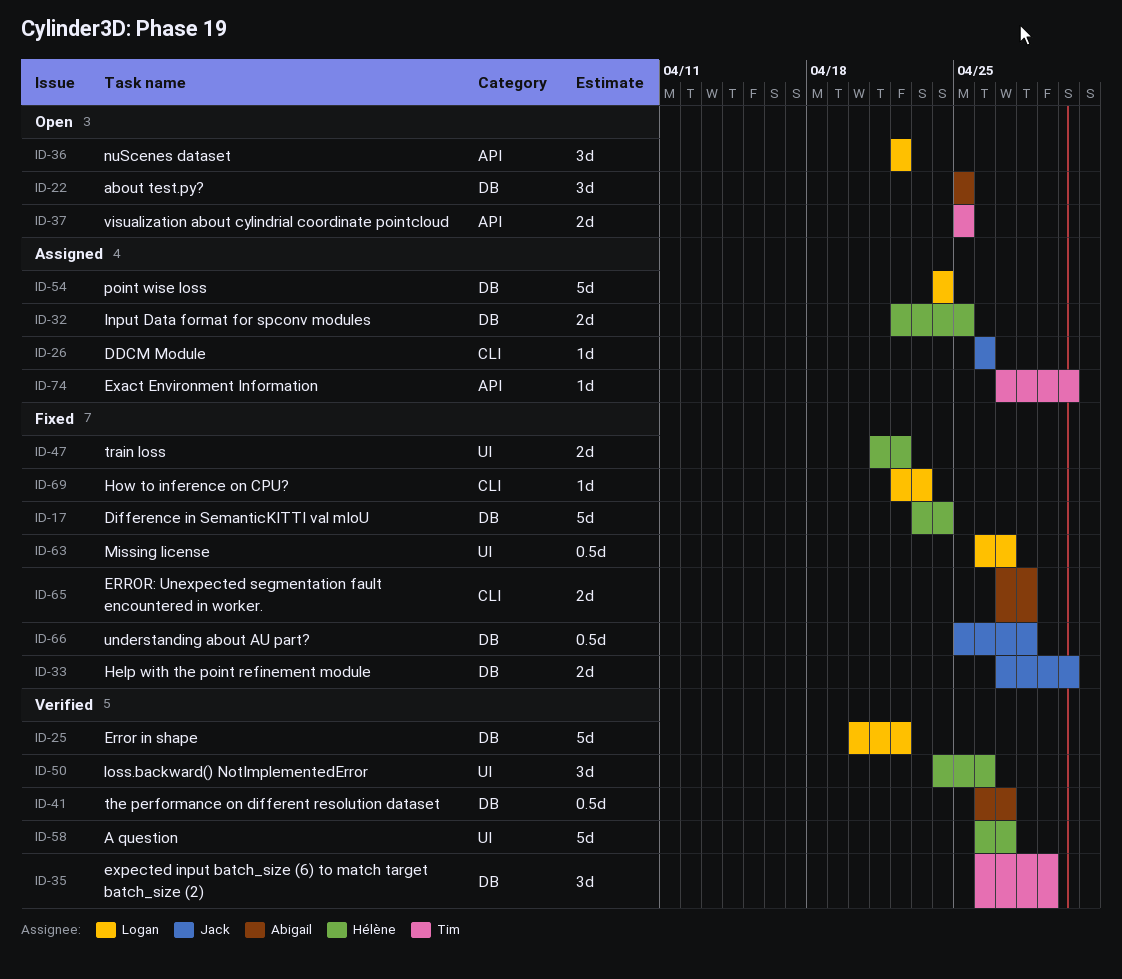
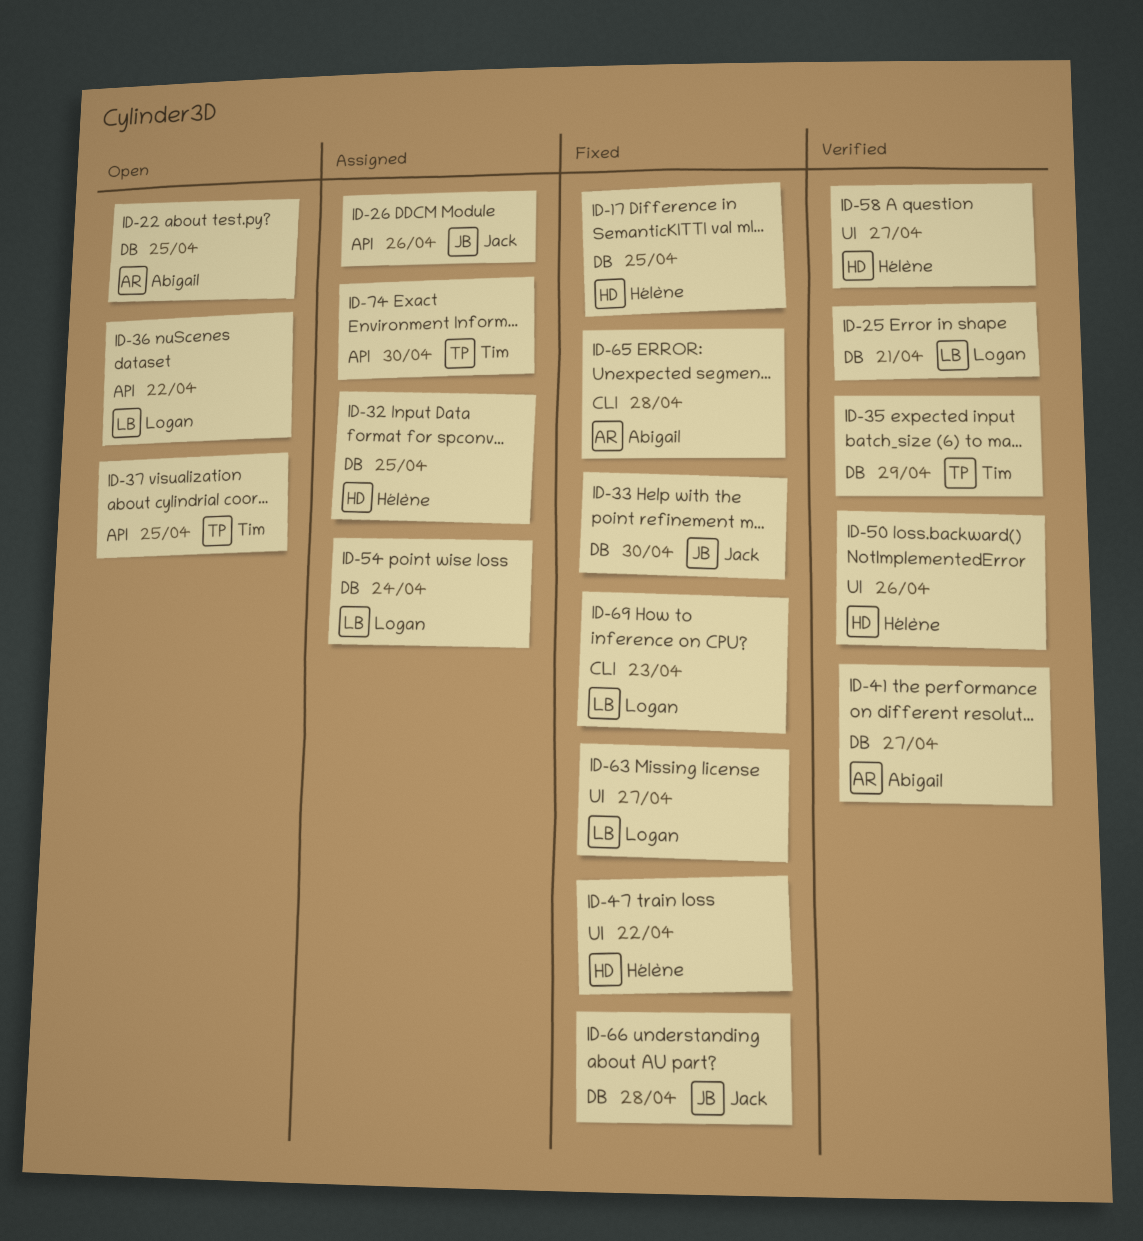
ID-17, due: Apr 24 -> Apr 25
ID-25, due: Apr 22 -> Apr 21
ID-26, label: CLI -> API

